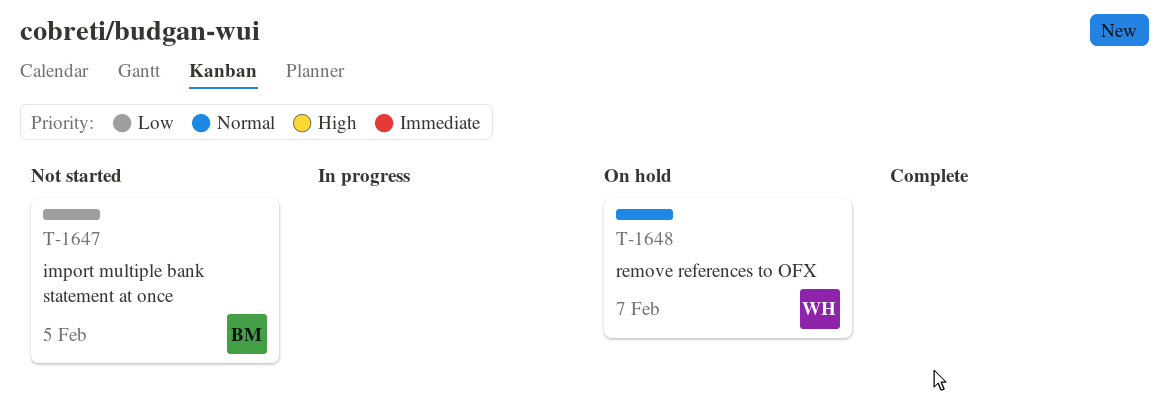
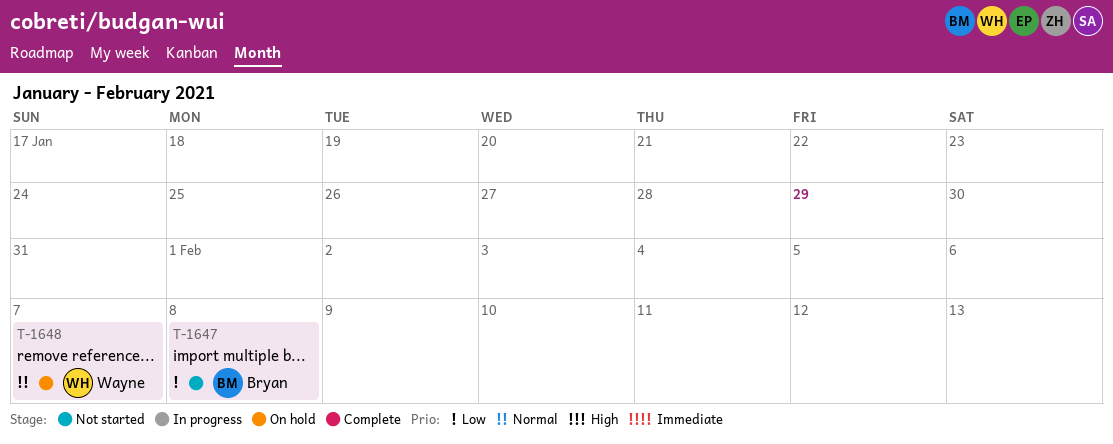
T-1647, due: Feb 5 -> Feb 8

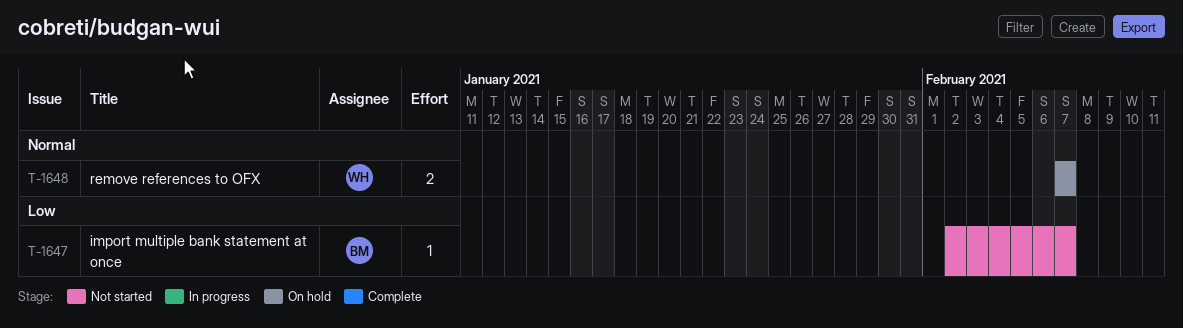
T-1647, due: Feb 8 -> Feb 7

